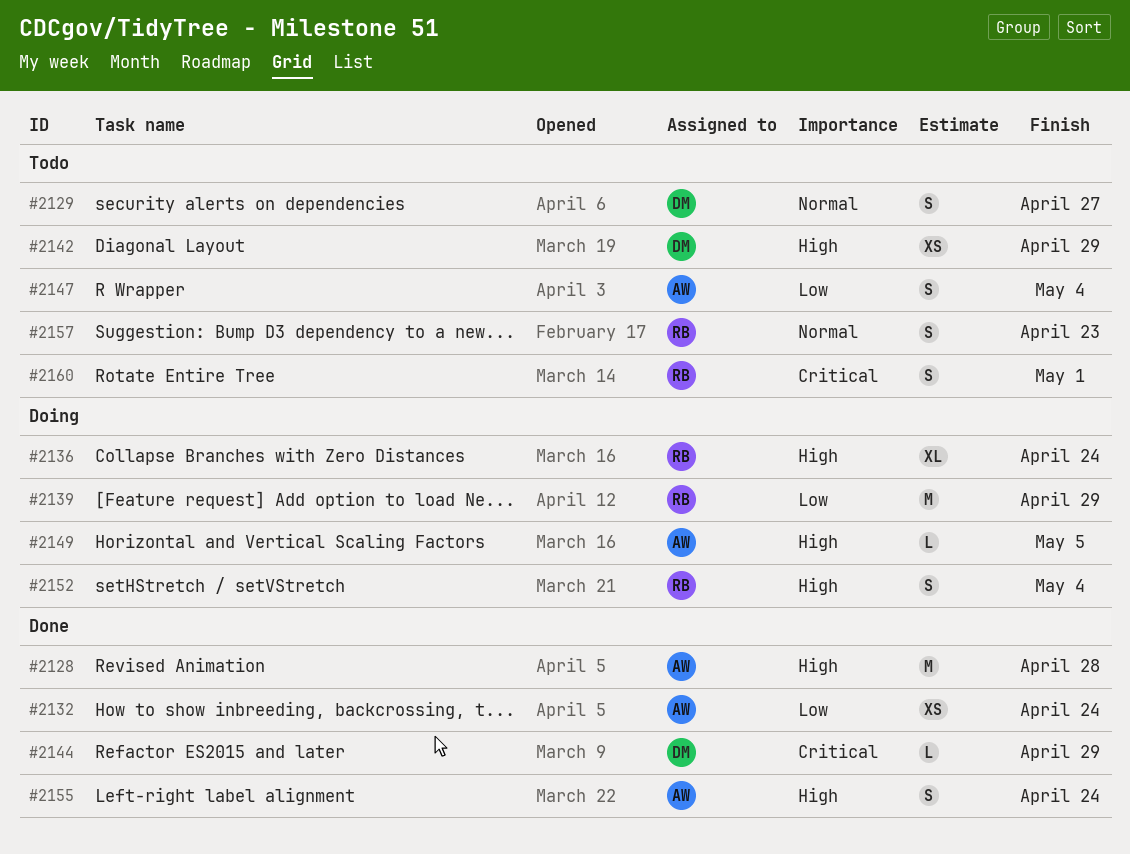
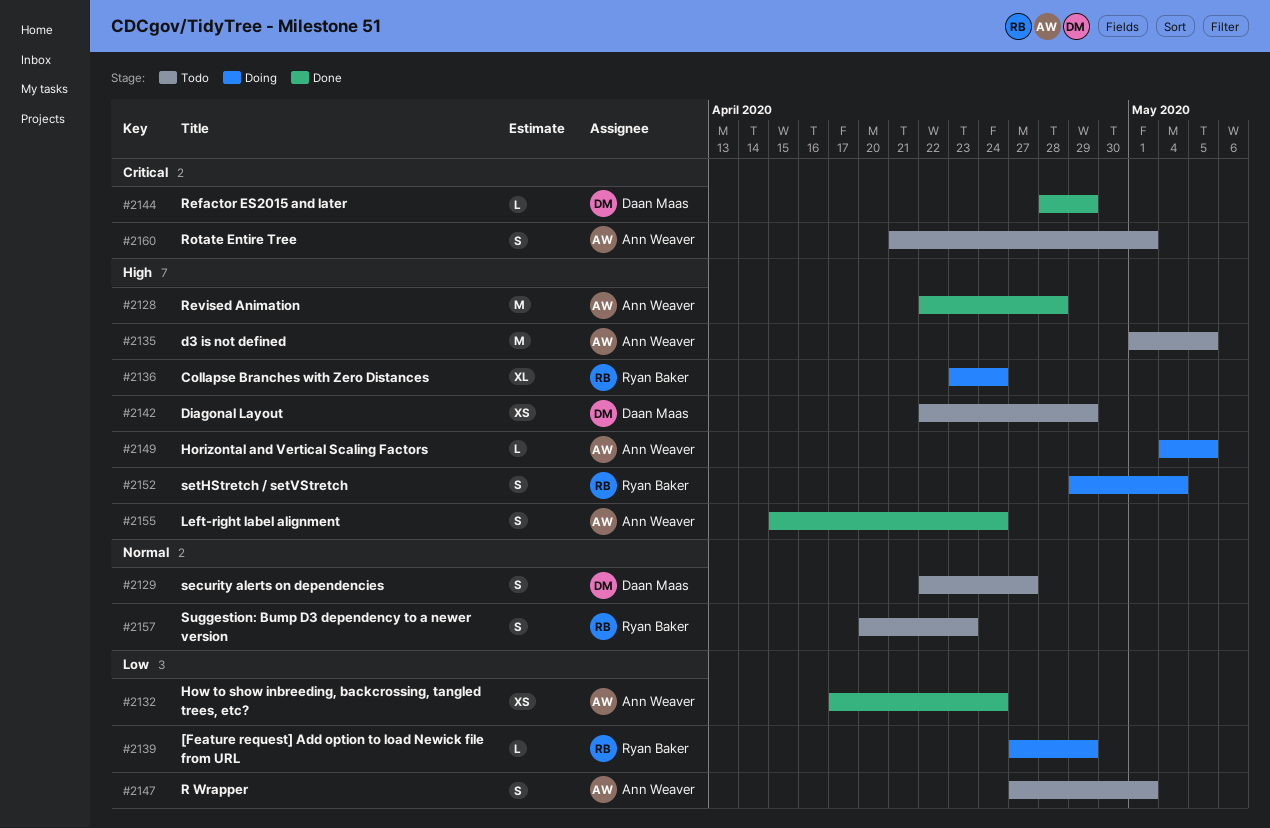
#2135: none -> present
#2139, estimate: M -> L
#2147, due: May 4 -> May 1
#2160, owner: Ryan Baker -> Ann Weaver

